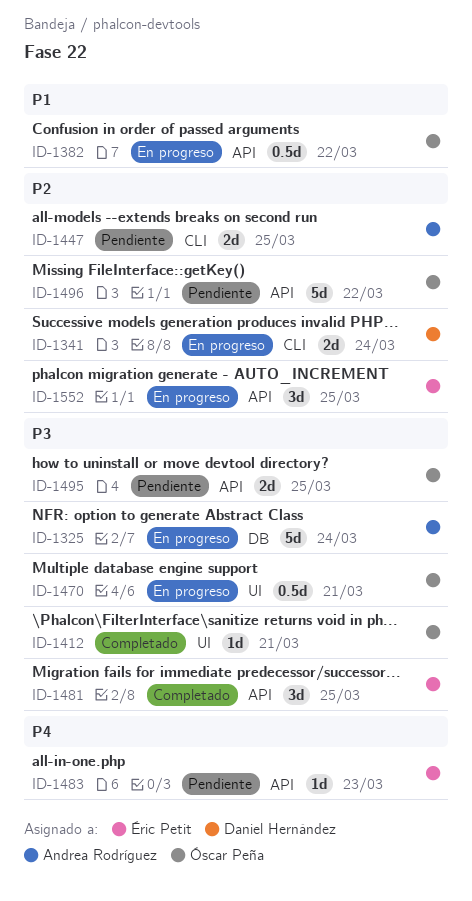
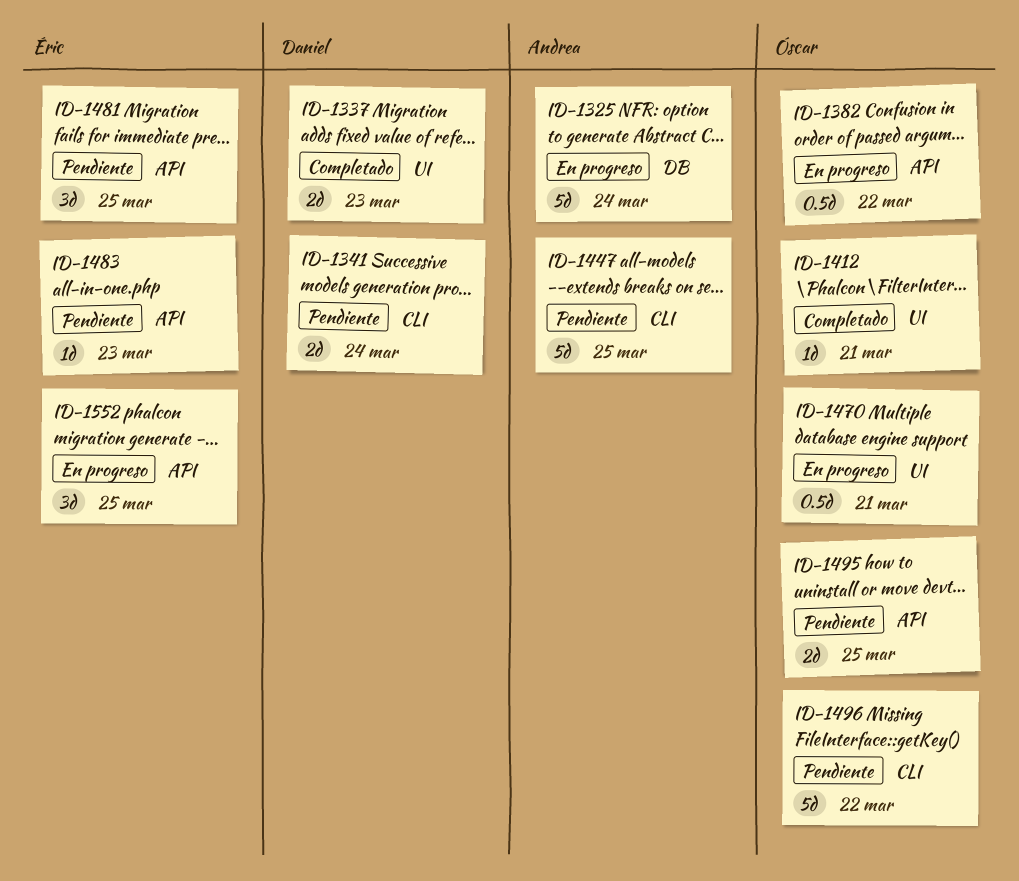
ID-1337: none -> present
ID-1341, status: En progreso -> Pendiente
ID-1447, estimate: 2d -> 5d
ID-1481, status: Completado -> Pendiente
ID-1496, label: API -> CLI

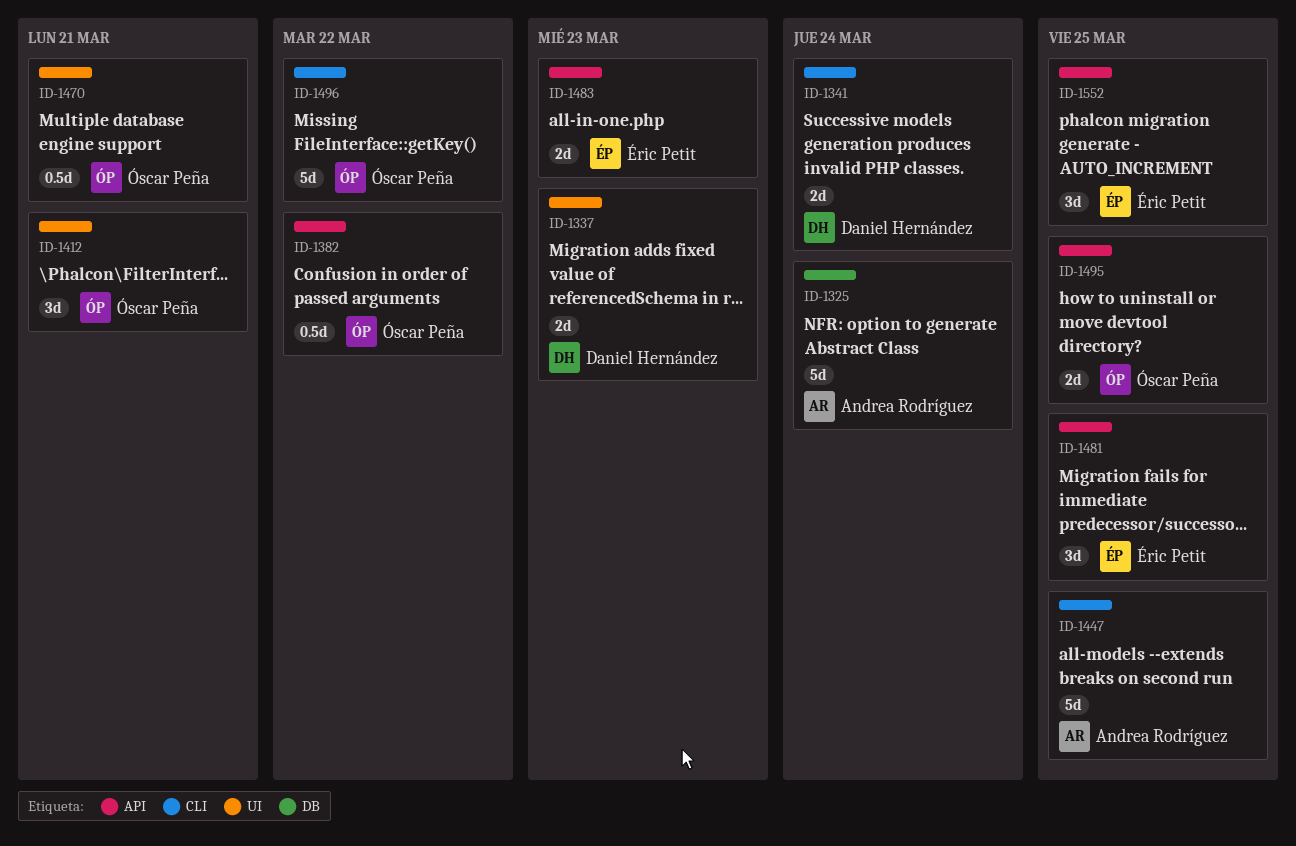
ID-1412, estimate: 1d -> 3d
ID-1483, estimate: 1d -> 2d

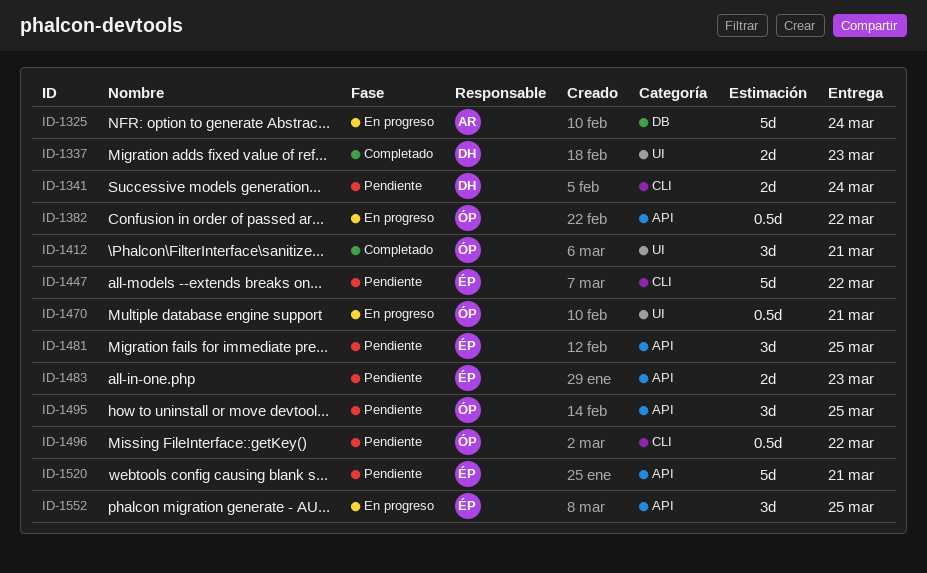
ID-1447, owner: Andrea Rodríguez -> Éric Petit
ID-1447, due: Mar 25 -> Mar 22
ID-1495, estimate: 2d -> 3d
ID-1496, estimate: 5d -> 0.5d
ID-1520: none -> present

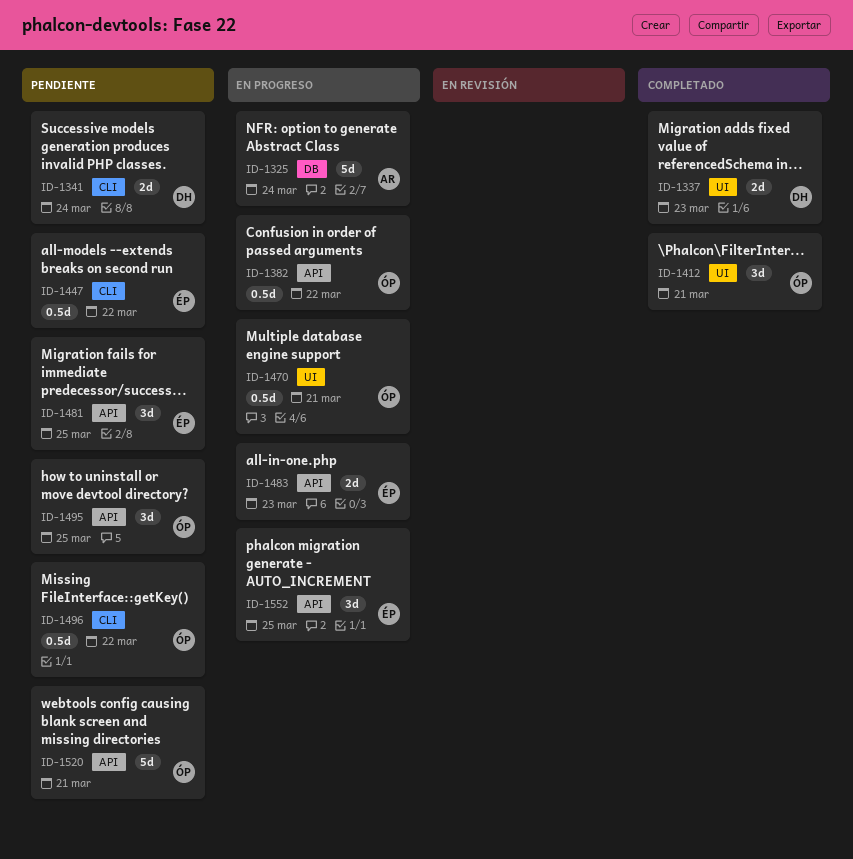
ID-1447, estimate: 5d -> 0.5d
ID-1483, status: Pendiente -> En progreso
ID-1520, owner: ÉP -> ÓP

